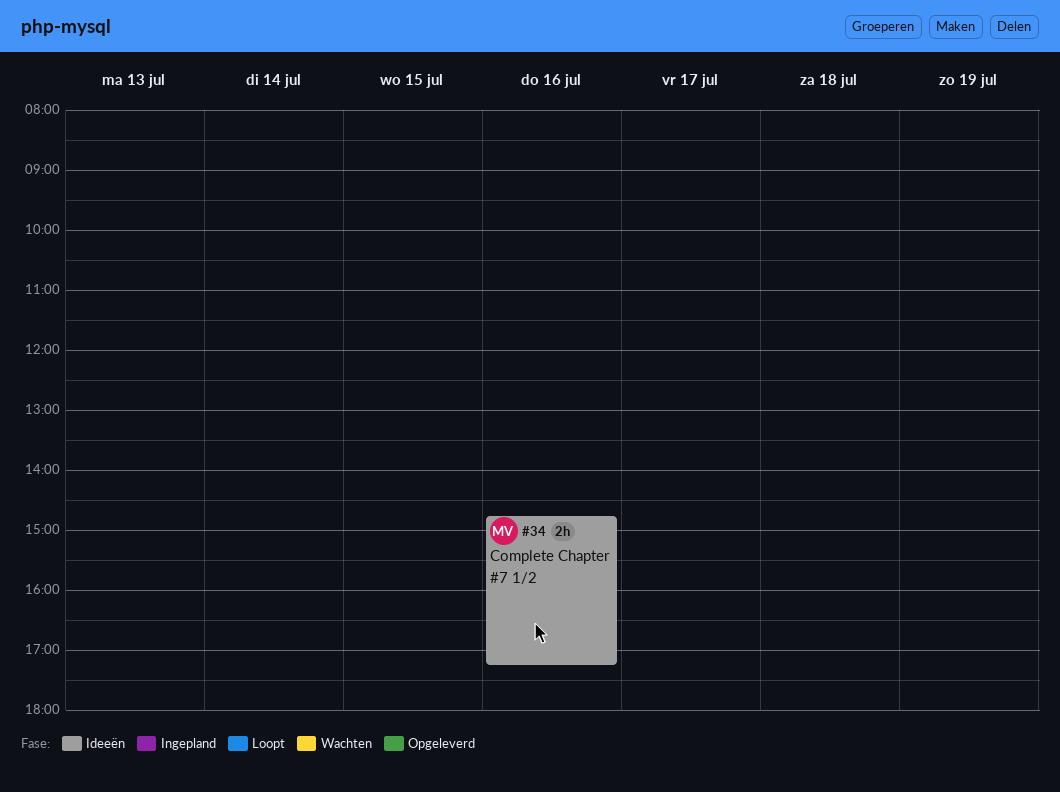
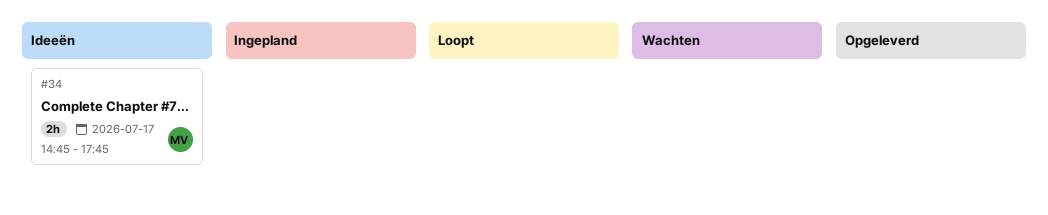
#34, day: Jul 16 -> Jul 17
#34, ends: 17:15 -> 17:45

